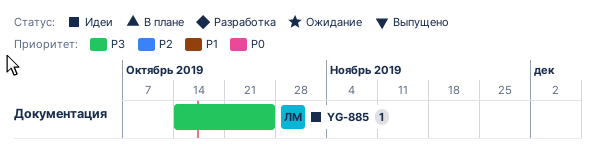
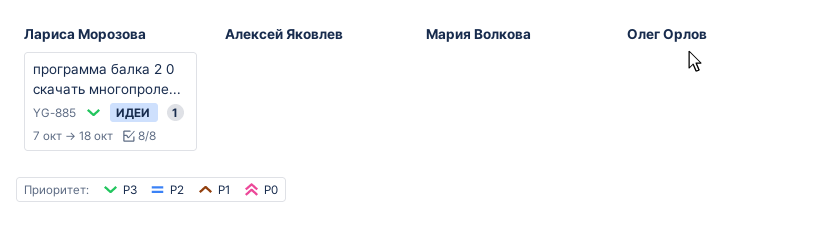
YG-885, start: Oct 14 -> Oct 7
YG-885, due: Oct 25 -> Oct 18

